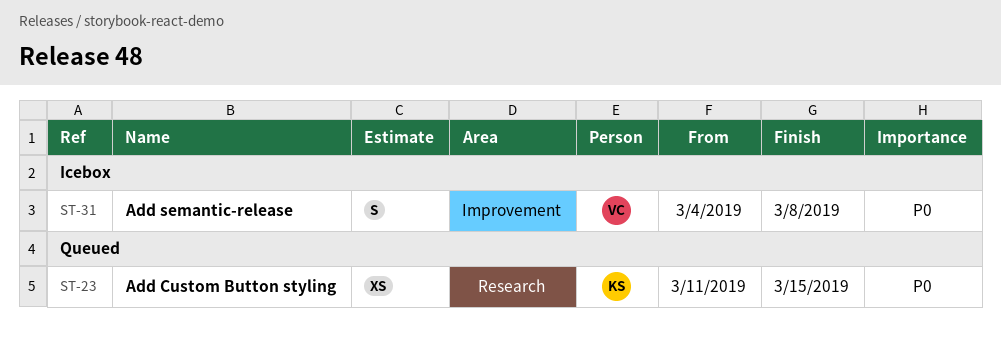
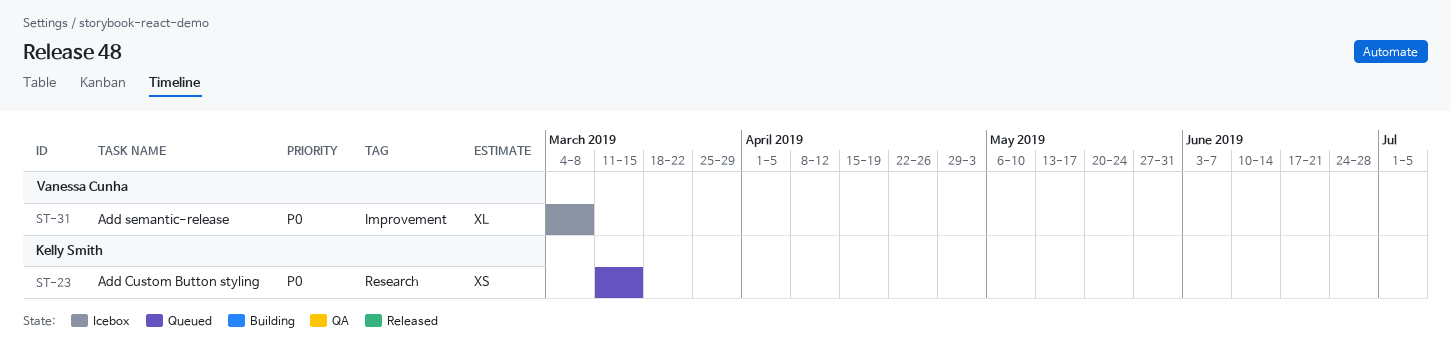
ST-31, estimate: S -> XL

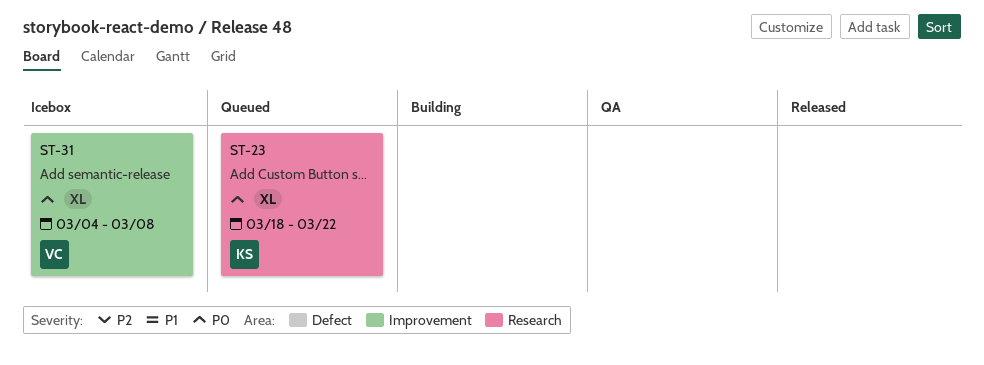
ST-23, estimate: XS -> XL
ST-23, start: Mar 11 -> Mar 18
ST-23, due: Mar 15 -> Mar 22

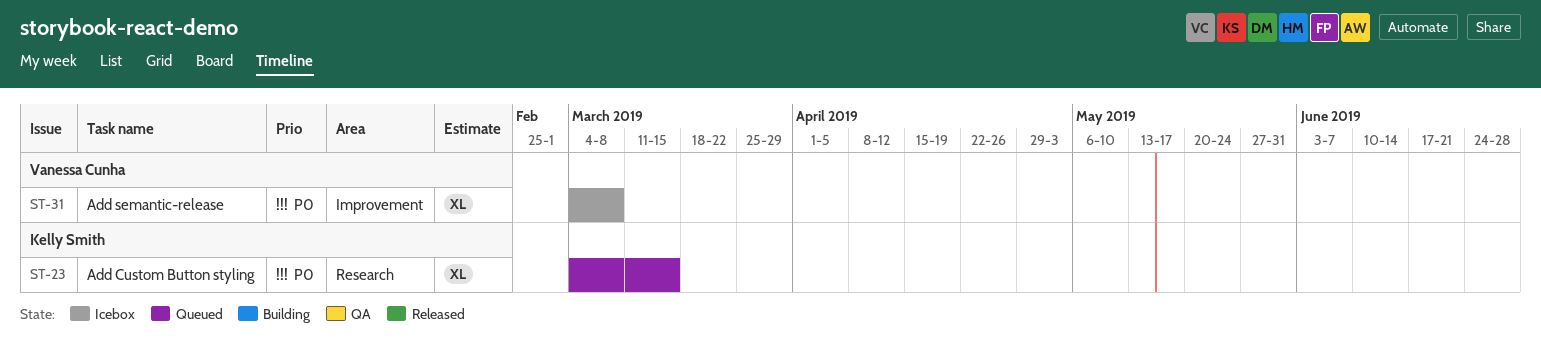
ST-23, start: Mar 18 -> Mar 4
ST-23, due: Mar 22 -> Mar 15

